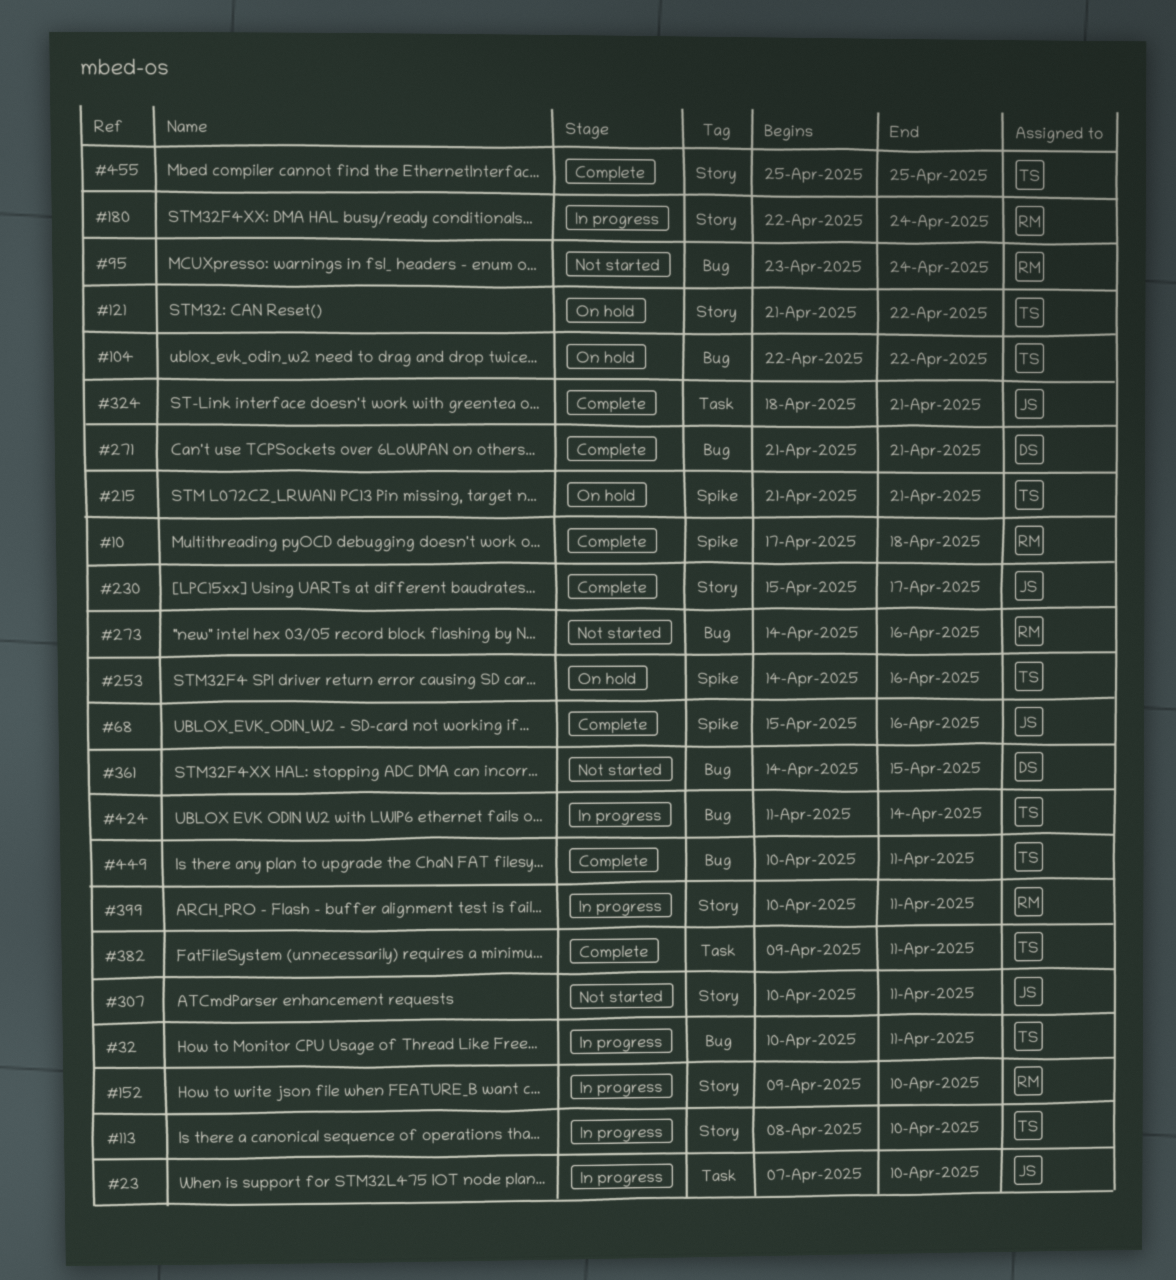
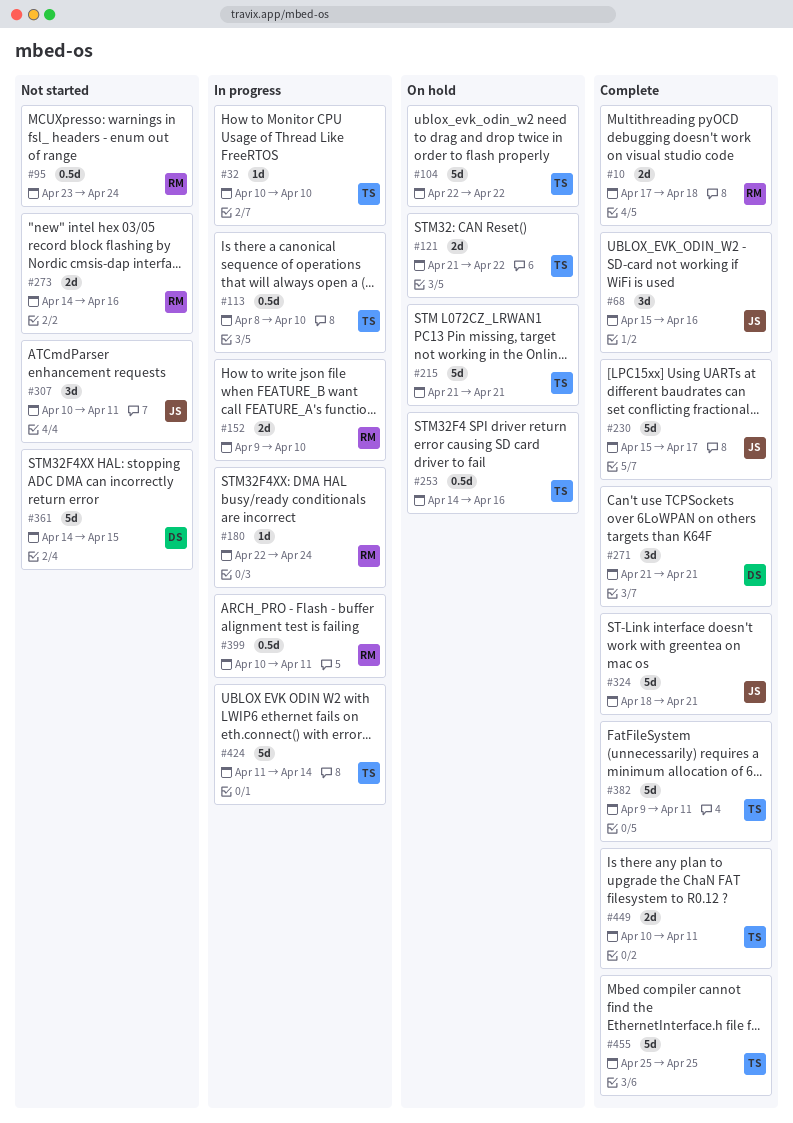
#23: present -> none
#32, due: Apr 11 -> Apr 10

